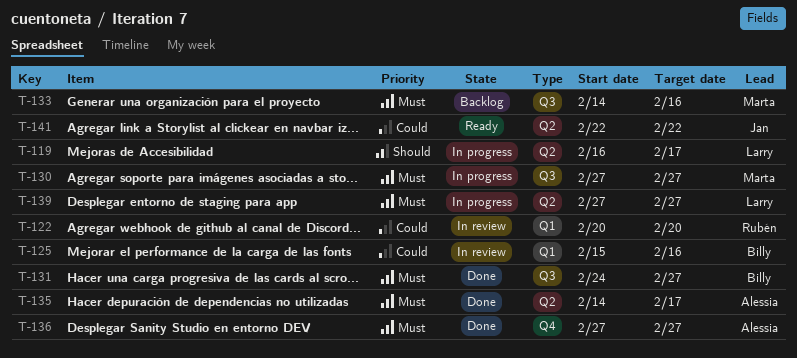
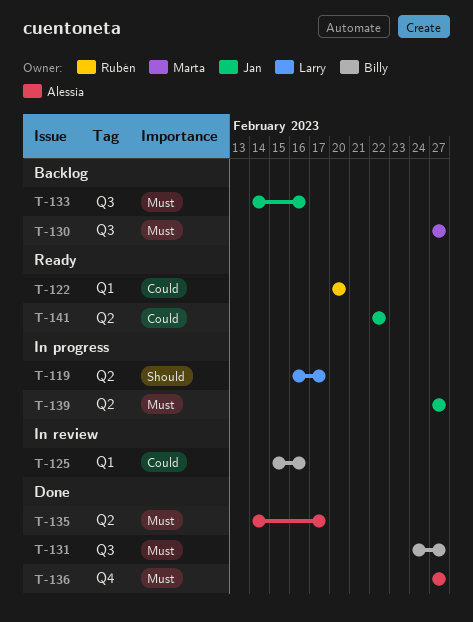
T-122, status: In review -> Ready
T-130, status: In progress -> Backlog
T-133, owner: Marta -> Jan
T-139, owner: Larry -> Jan

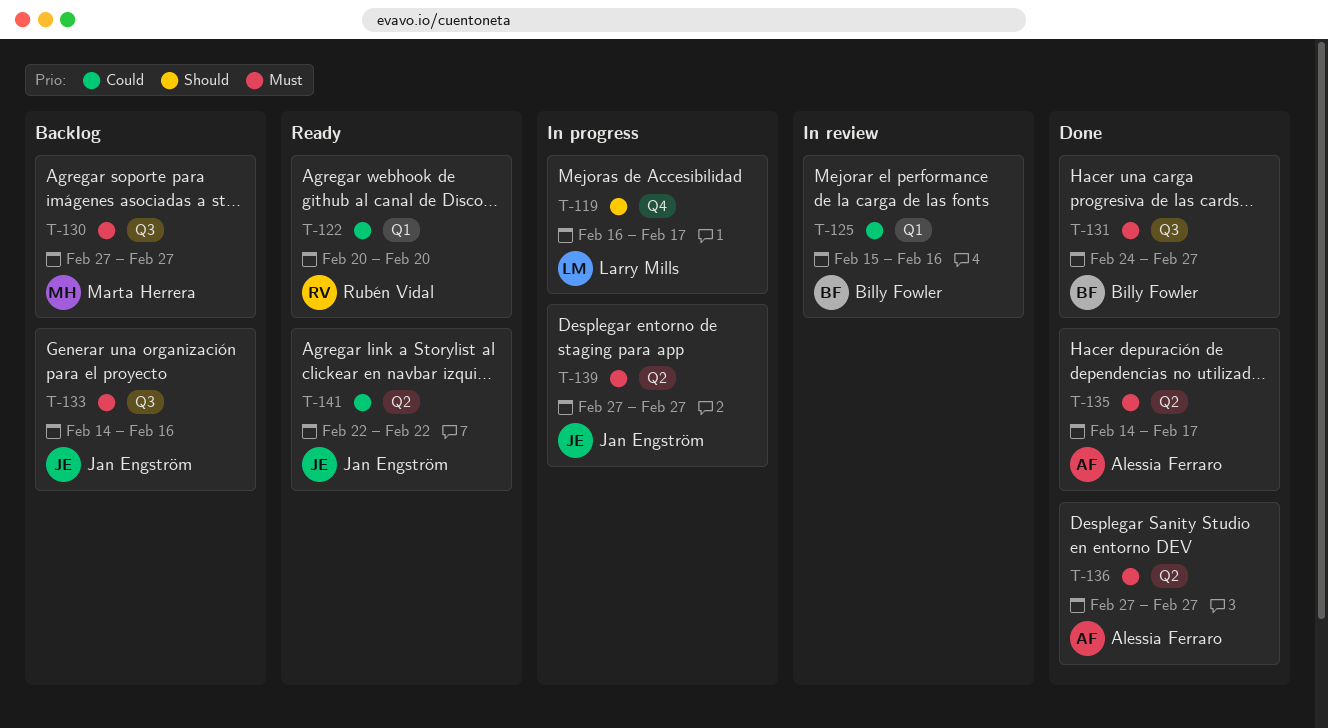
T-119, label: Q2 -> Q4
T-136, label: Q4 -> Q2

